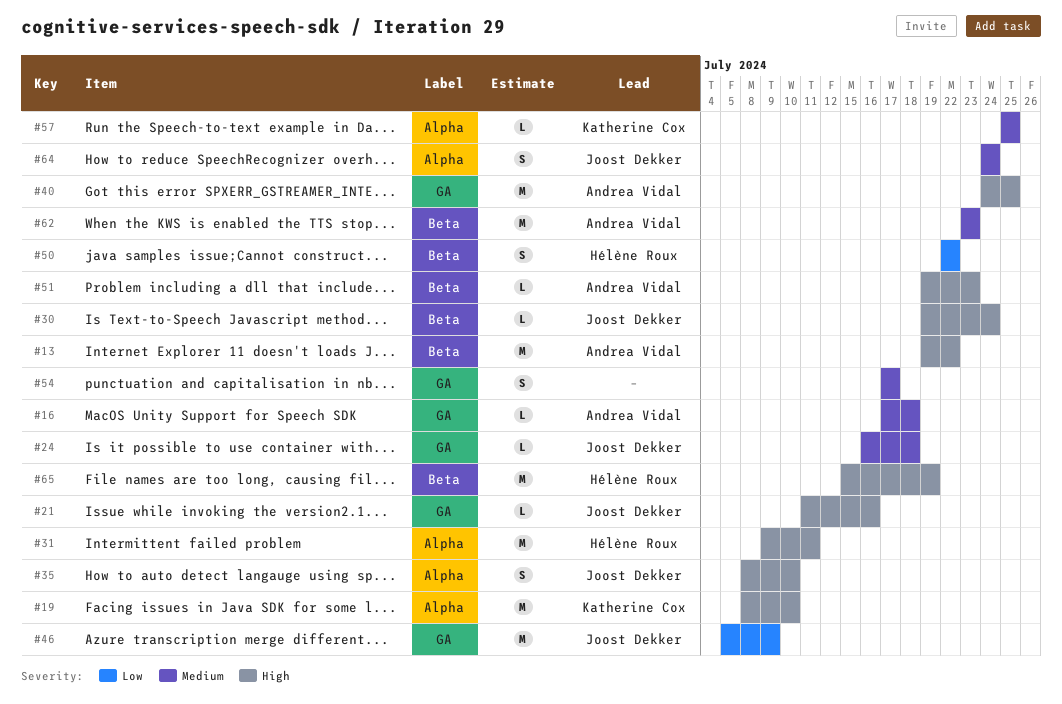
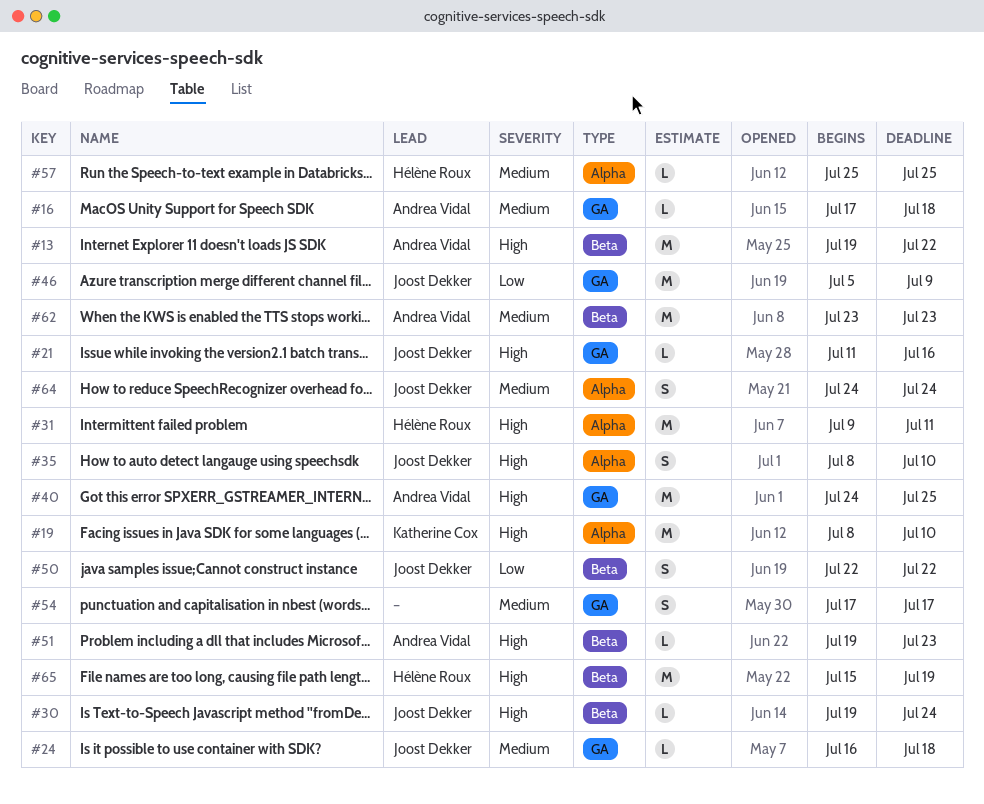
#50, owner: Hélène Roux -> Joost Dekker
#57, owner: Katherine Cox -> Hélène Roux

